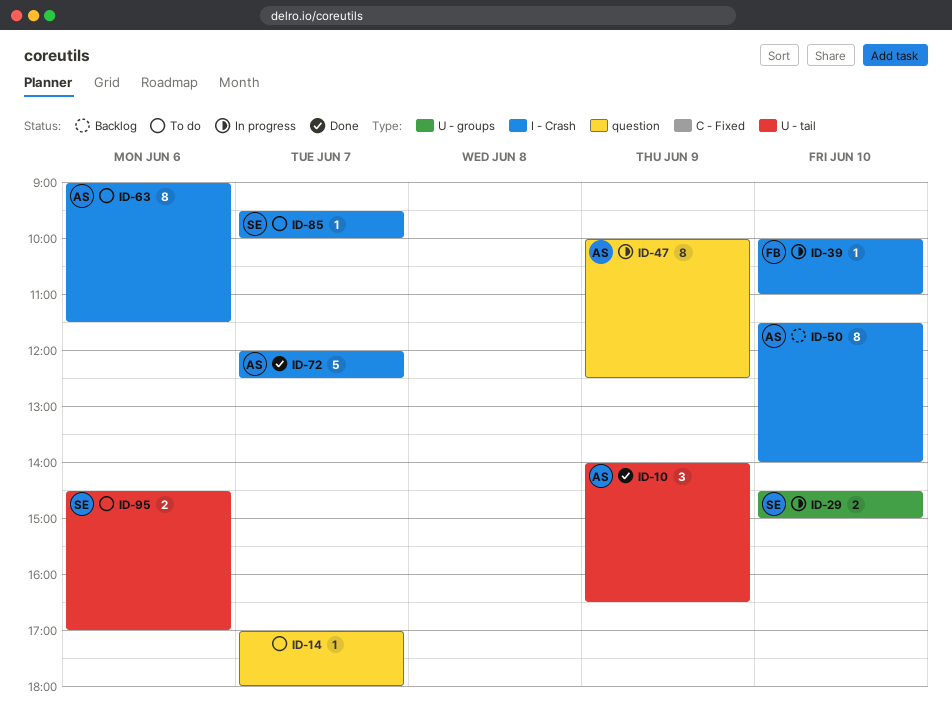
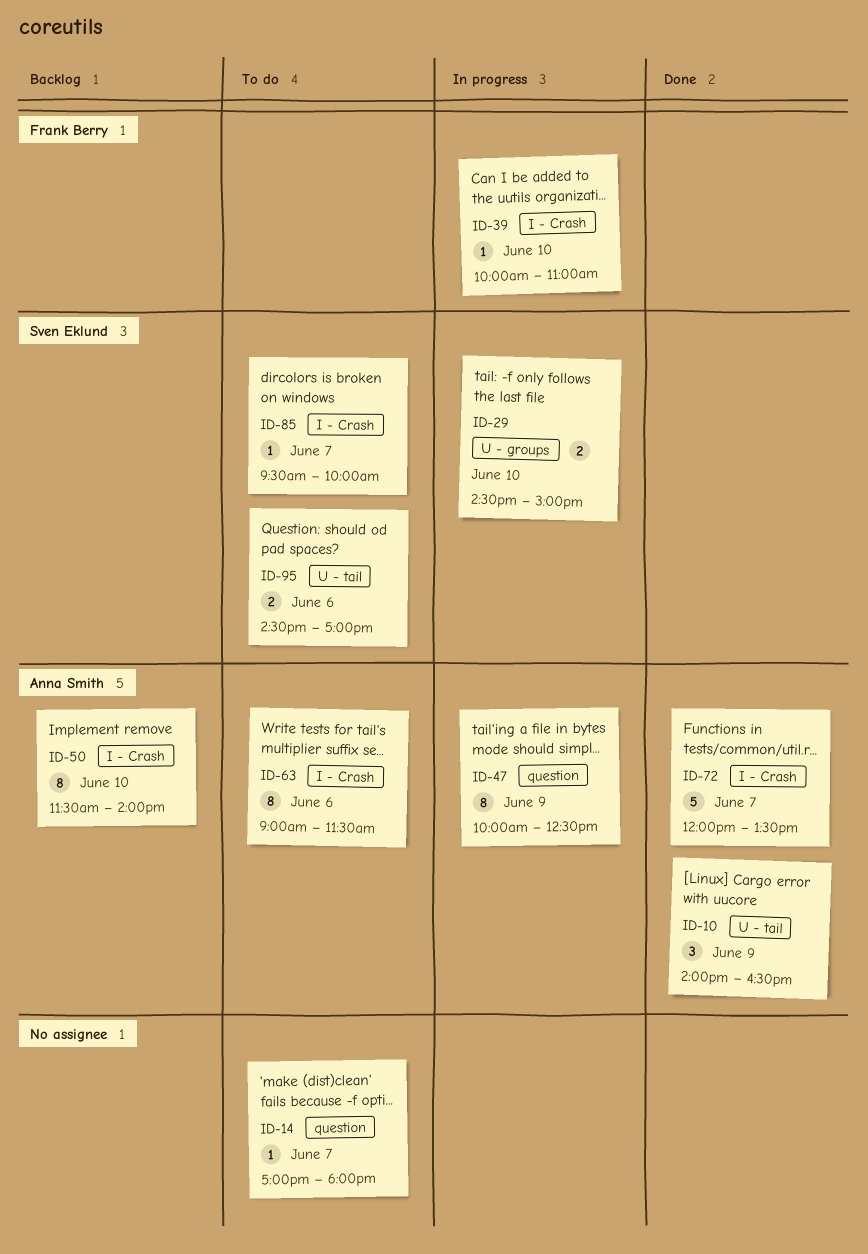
ID-72, ends: 12:30 -> 13:30

